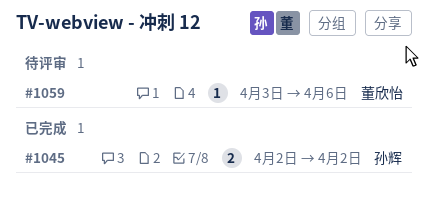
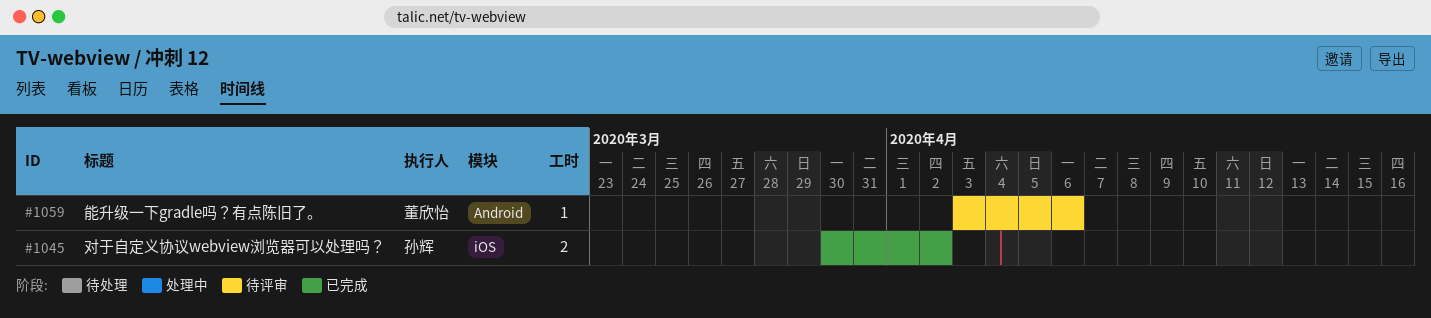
#1045, start: Apr 2 -> Mar 30

